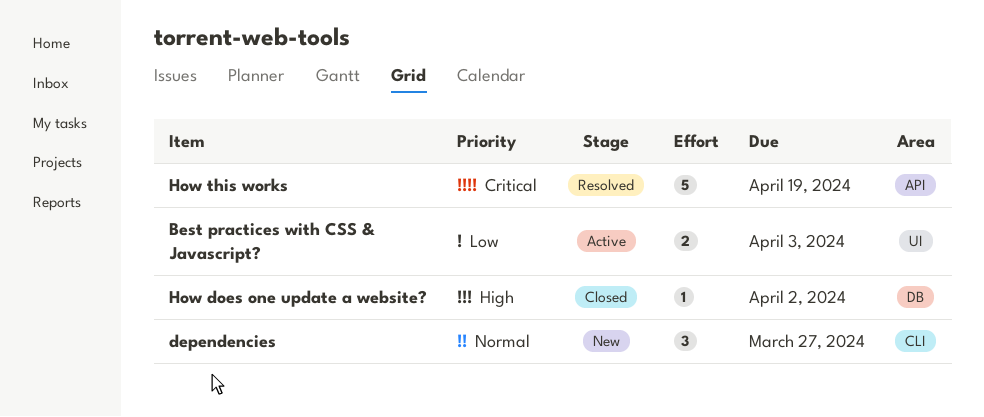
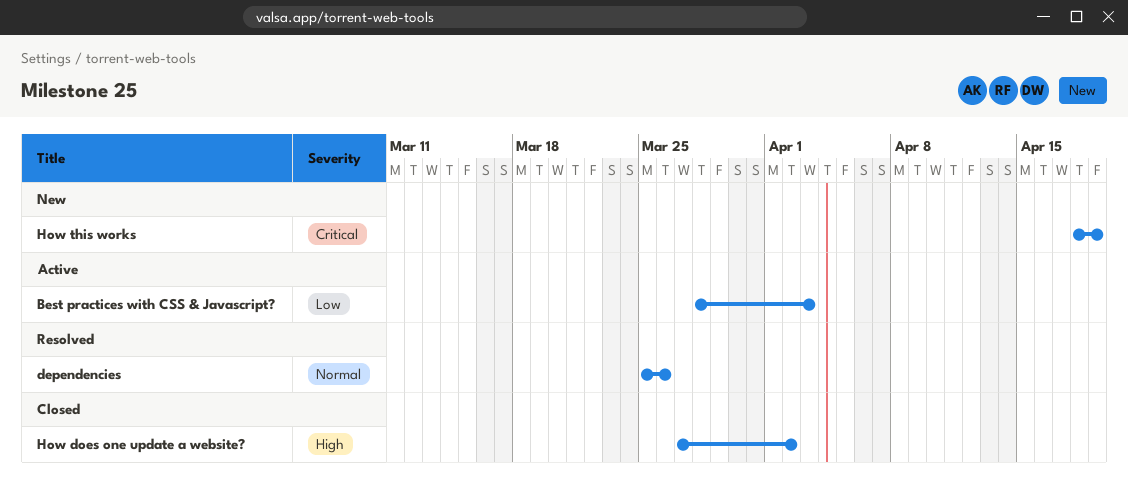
dependencies, status: New -> Resolved
dependencies, due: Mar 27 -> Mar 26
How this works, status: Resolved -> New

